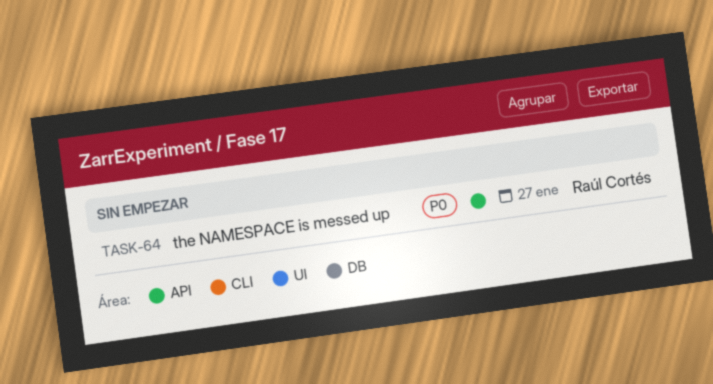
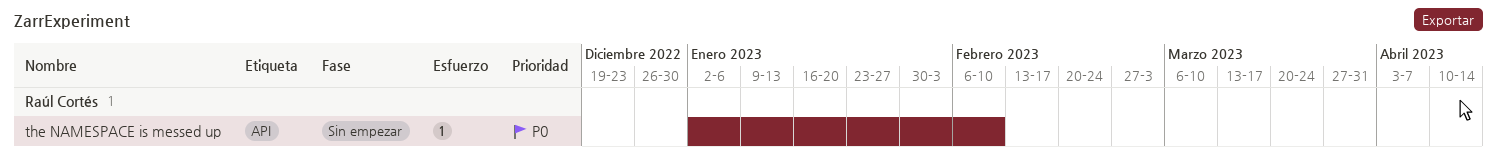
the NAMESPACE is messed up, due: Jan 27 -> Feb 10

